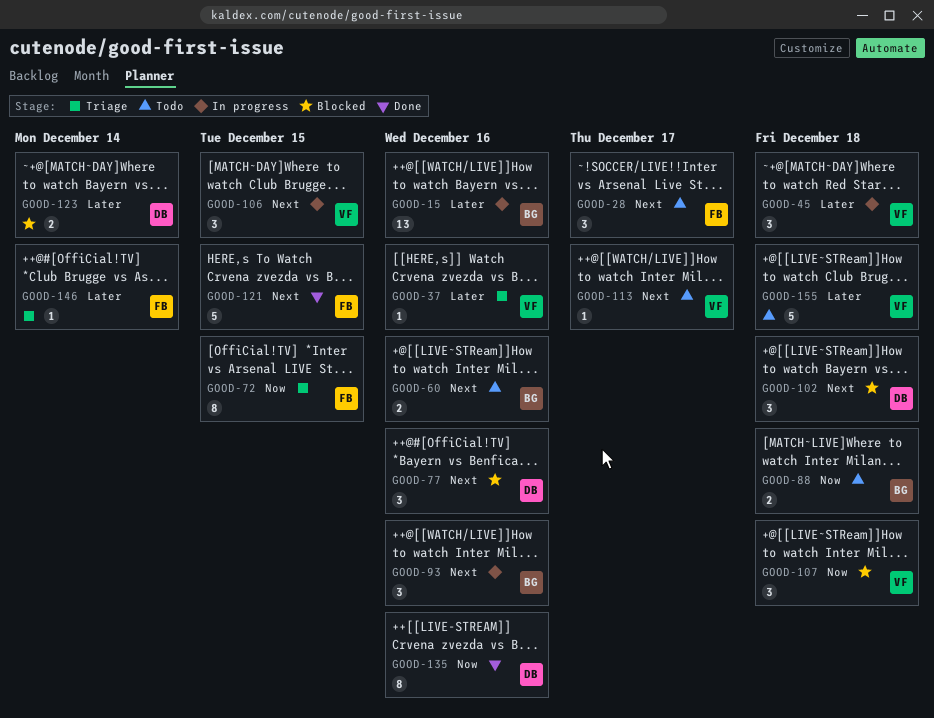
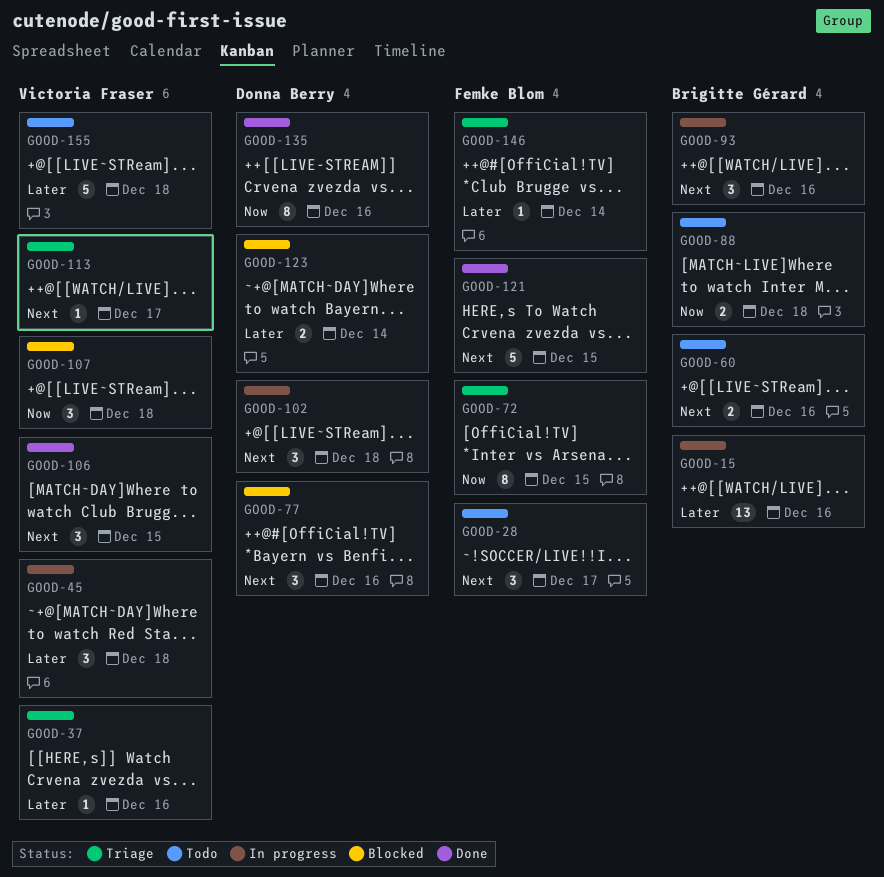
GOOD-102, status: Blocked -> In progress
GOOD-106, status: In progress -> Done
GOOD-113, status: Todo -> Triage

